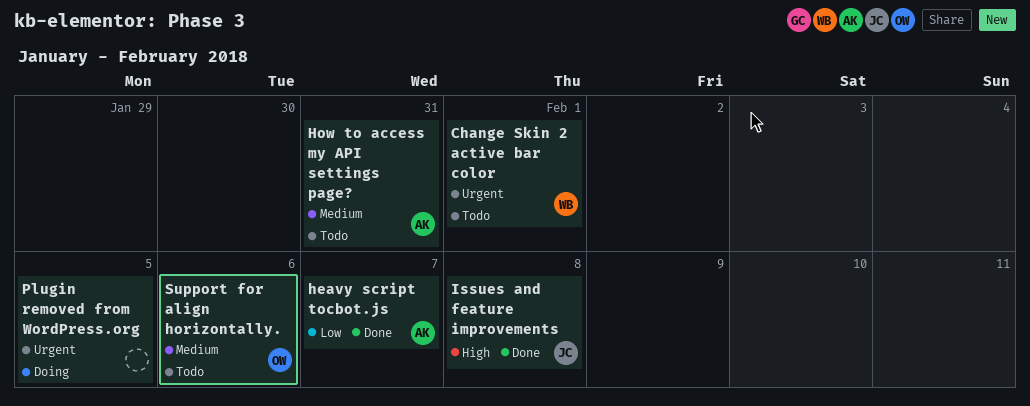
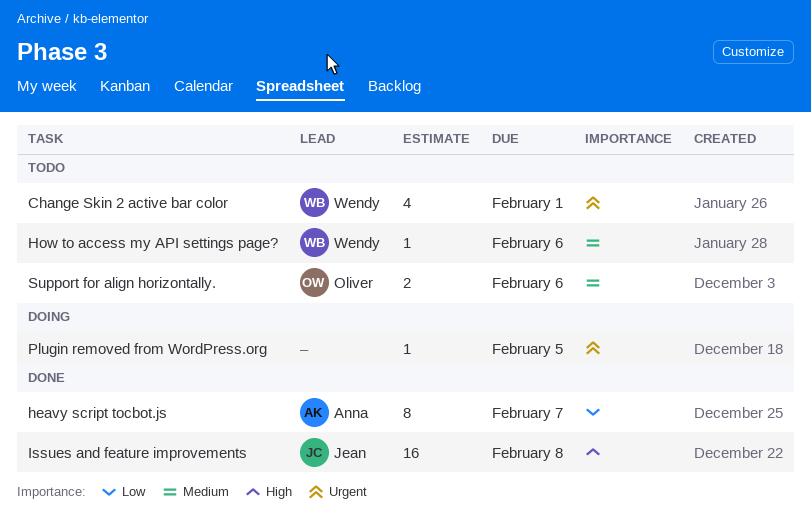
How to access my API settings page?, owner: Anna -> Wendy
How to access my API settings page?, due: Jan 31 -> Feb 6

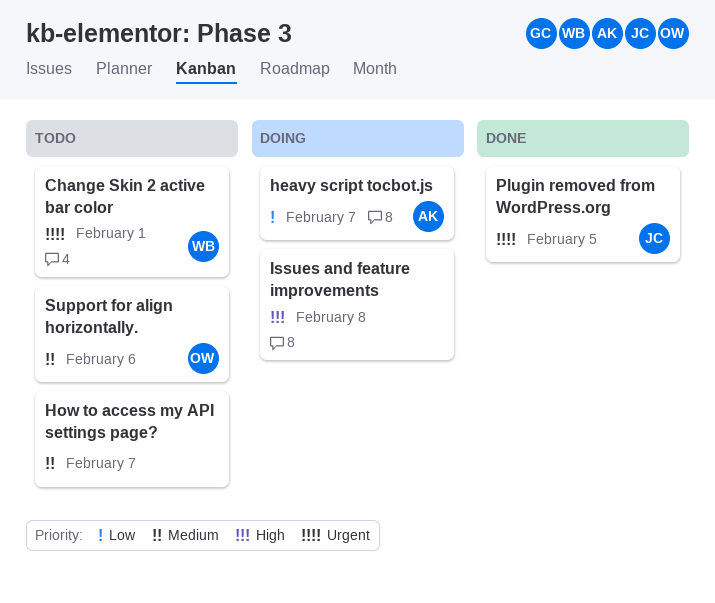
heavy script tocbot.js, status: Done -> Doing
How to access my API settings page?, owner: Wendy -> none
How to access my API settings page?, due: Feb 6 -> Feb 7
Issues and feature improvements, status: Done -> Doing
Issues and feature improvements, owner: Jean -> none
Plugin removed from WordPress.org, status: Doing -> Done
Plugin removed from WordPress.org, owner: none -> Jean

